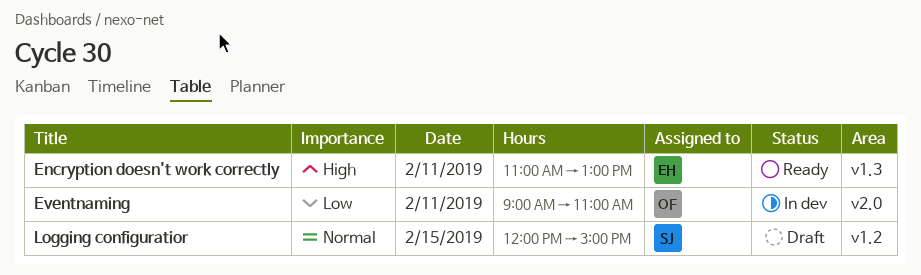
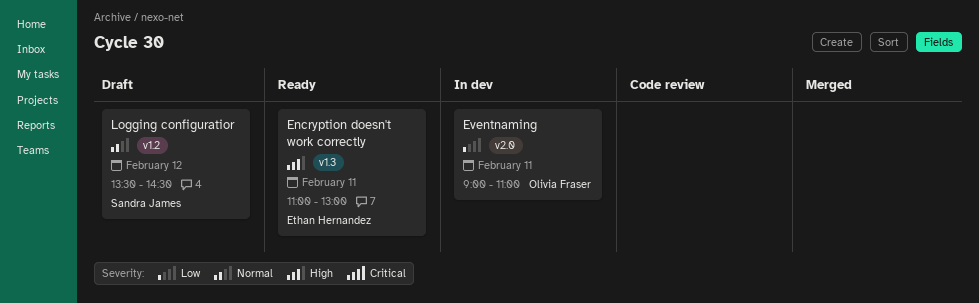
Logging configuratior, day: Feb 15 -> Feb 12
Logging configuratior, begins: 12:00 -> 13:30
Logging configuratior, ends: 15:00 -> 14:30

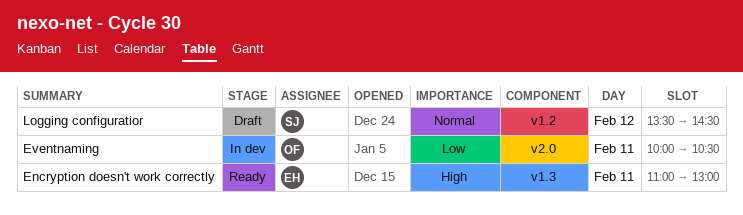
Eventnaming, begins: 09:00 -> 10:00
Eventnaming, ends: 11:00 -> 10:30

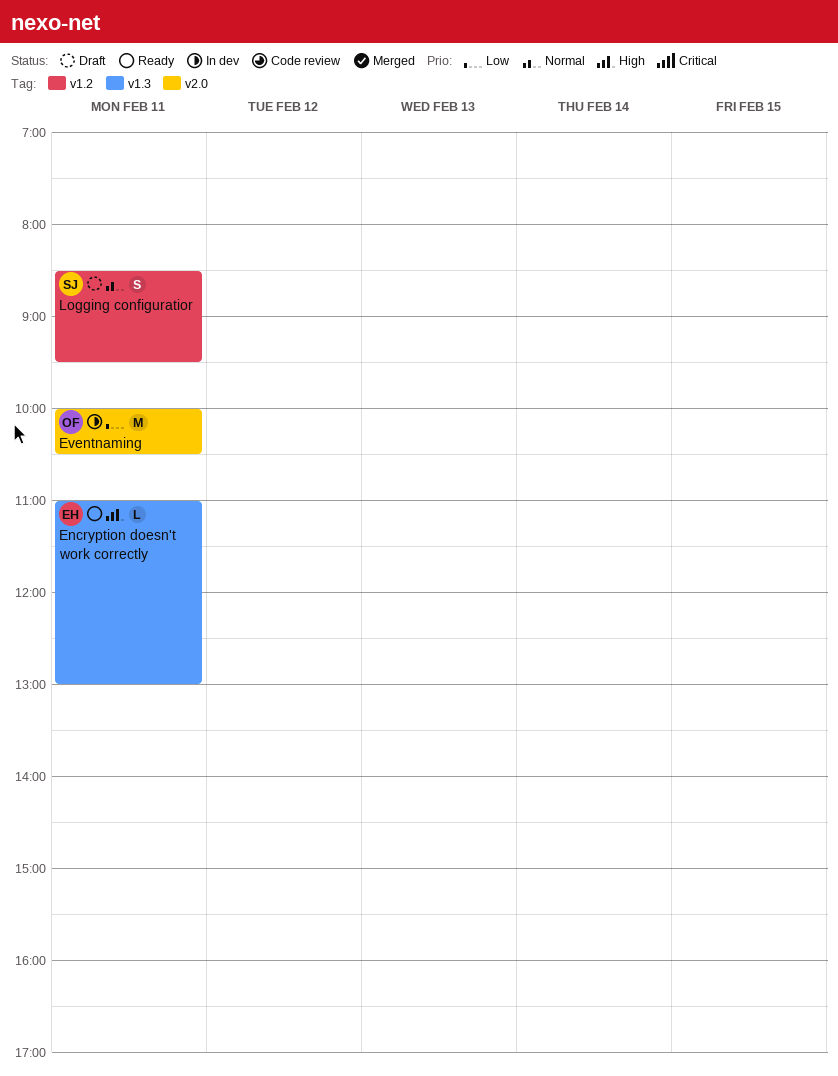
Logging configuratior, day: Feb 12 -> Feb 11
Logging configuratior, begins: 13:30 -> 08:30
Logging configuratior, ends: 14:30 -> 09:30

